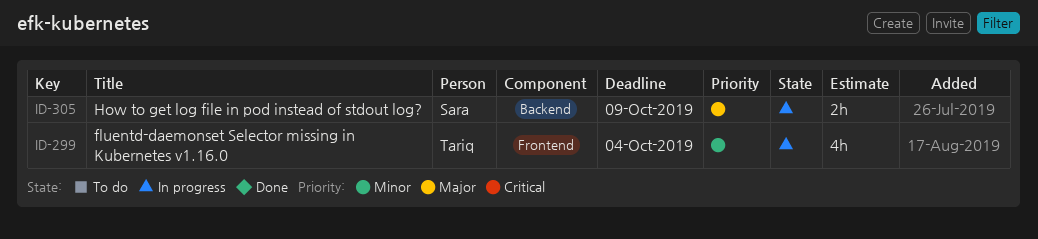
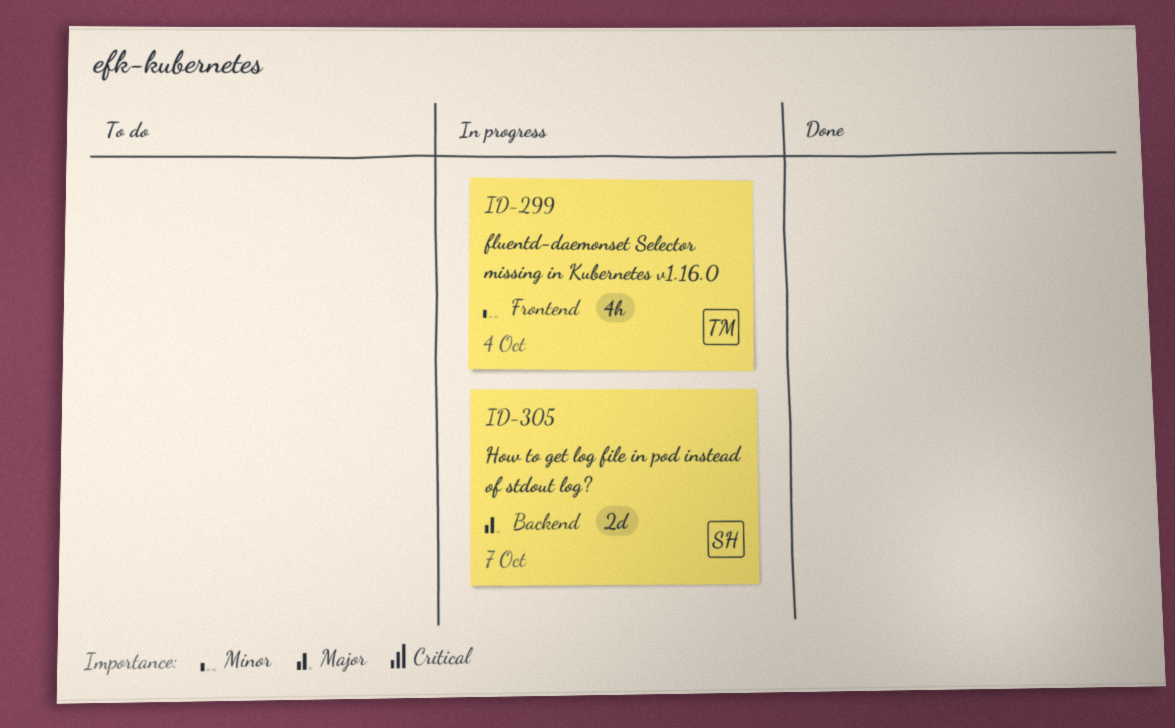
ID-305, estimate: 2h -> 2d
ID-305, due: Oct 9 -> Oct 7

